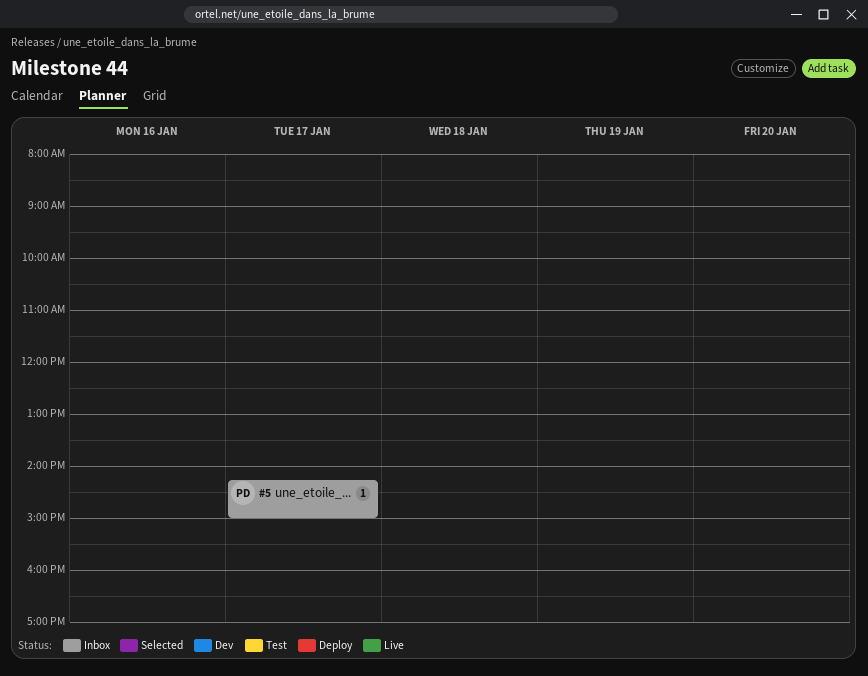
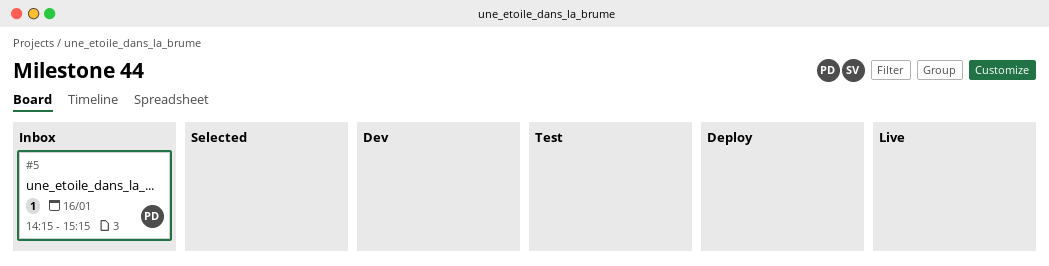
#5, day: Jan 17 -> Jan 16
#5, ends: 15:00 -> 15:15

